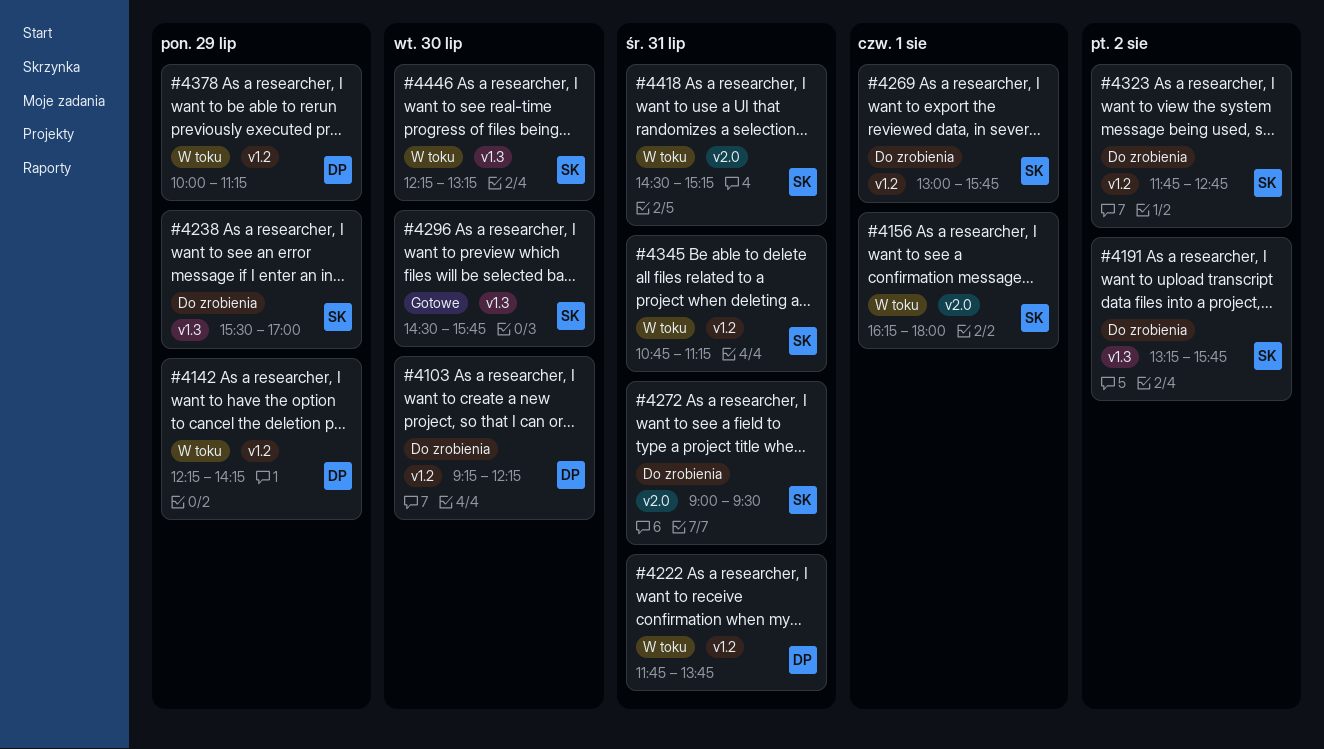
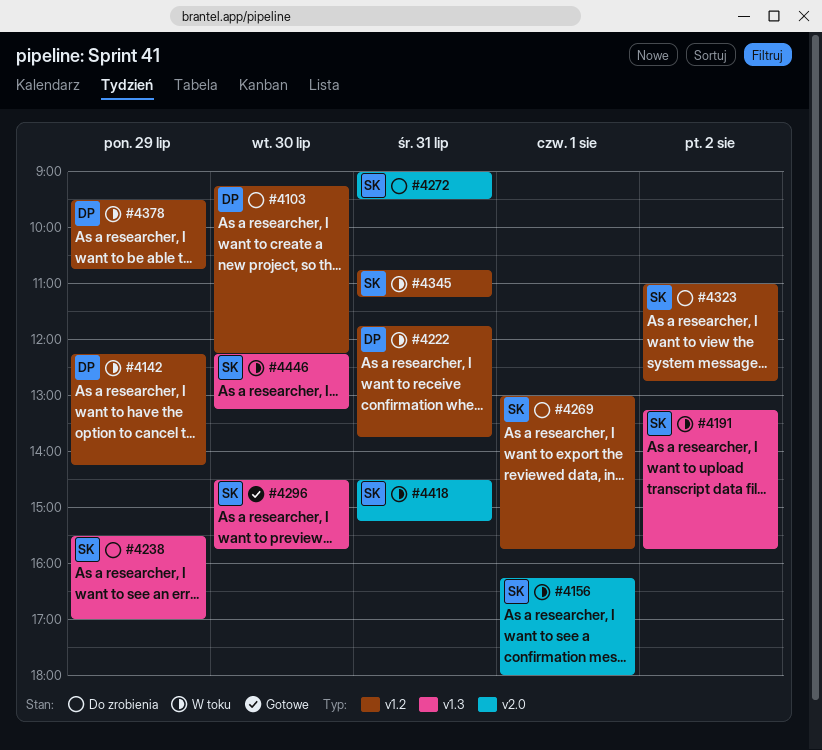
#4191, status: Do zrobienia -> W toku
#4323, begins: 11:45 -> 11:00
#4378, begins: 10:00 -> 09:30
#4378, ends: 11:15 -> 10:45

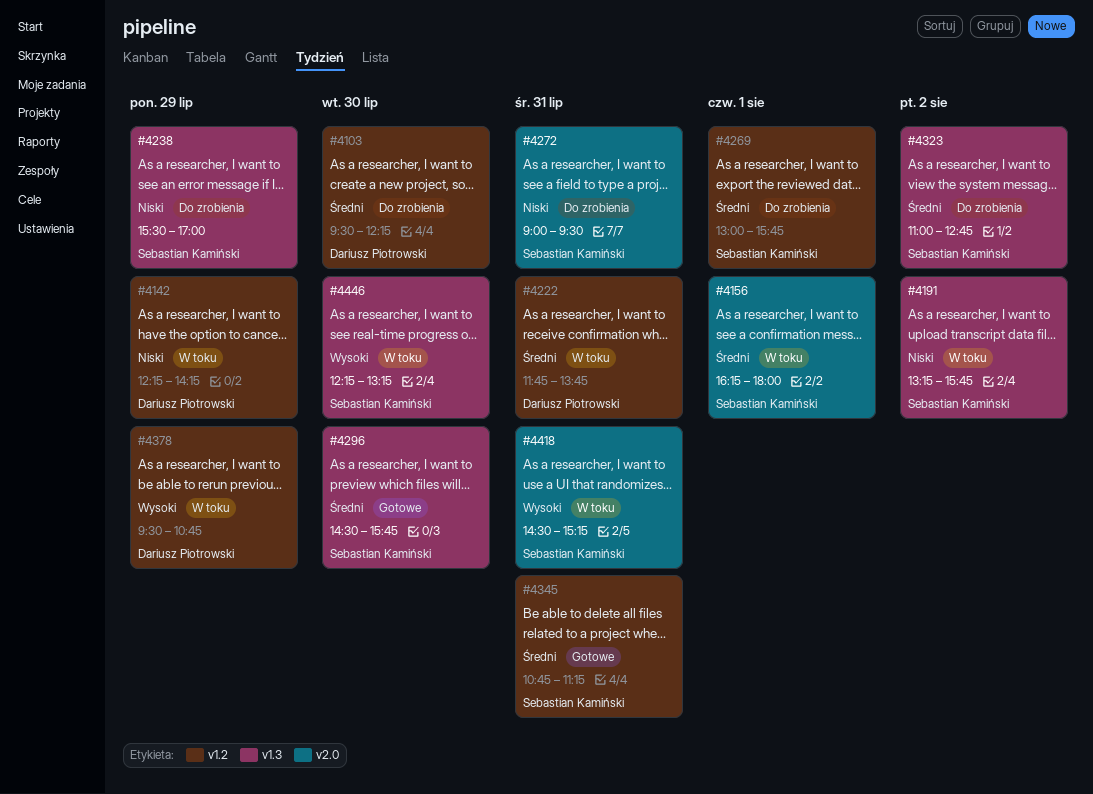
#4103, begins: 09:15 -> 09:30
#4323, label: v1.2 -> v1.3
#4345, status: W toku -> Gotowe

